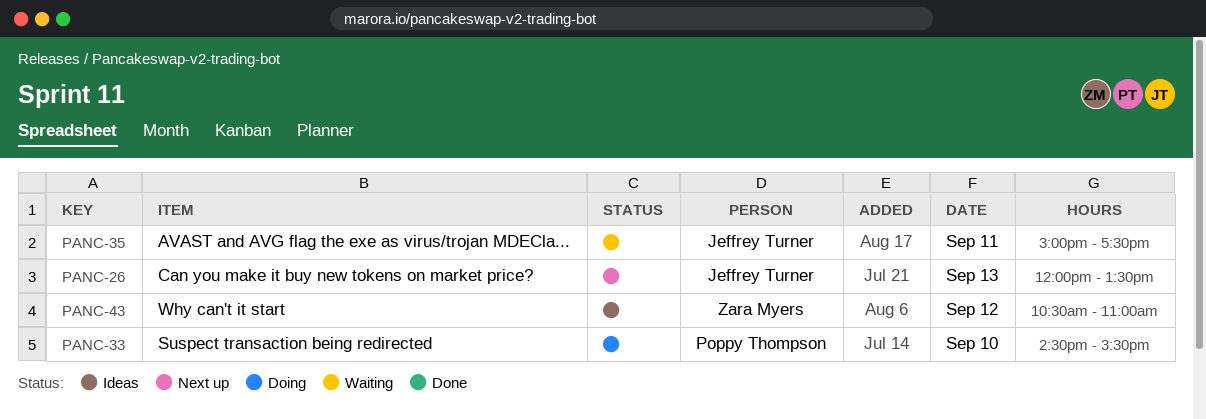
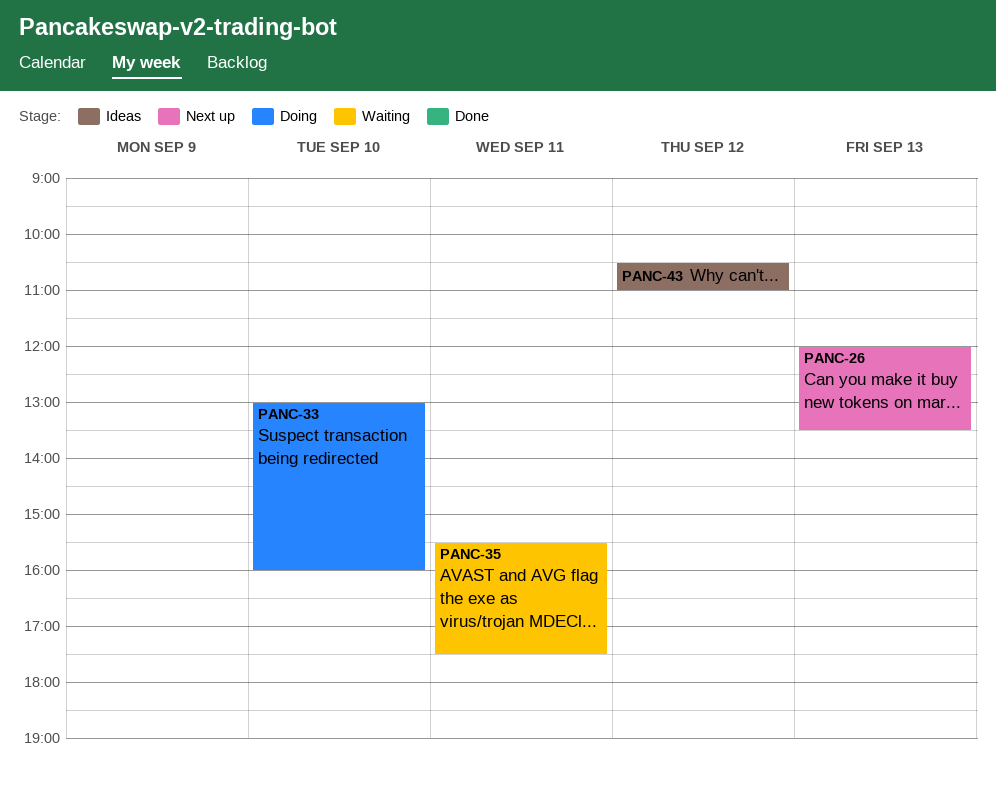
PANC-33, begins: 14:30 -> 13:00
PANC-33, ends: 15:30 -> 16:00
PANC-35, begins: 15:00 -> 15:30

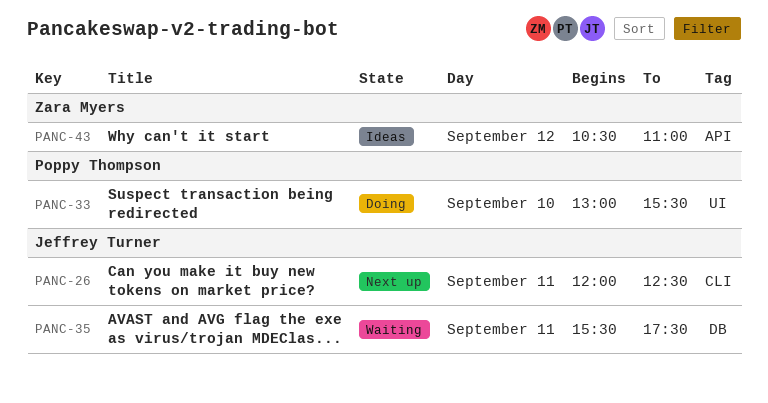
PANC-26, day: Sep 13 -> Sep 11
PANC-26, ends: 13:30 -> 12:30
PANC-33, ends: 16:00 -> 15:30

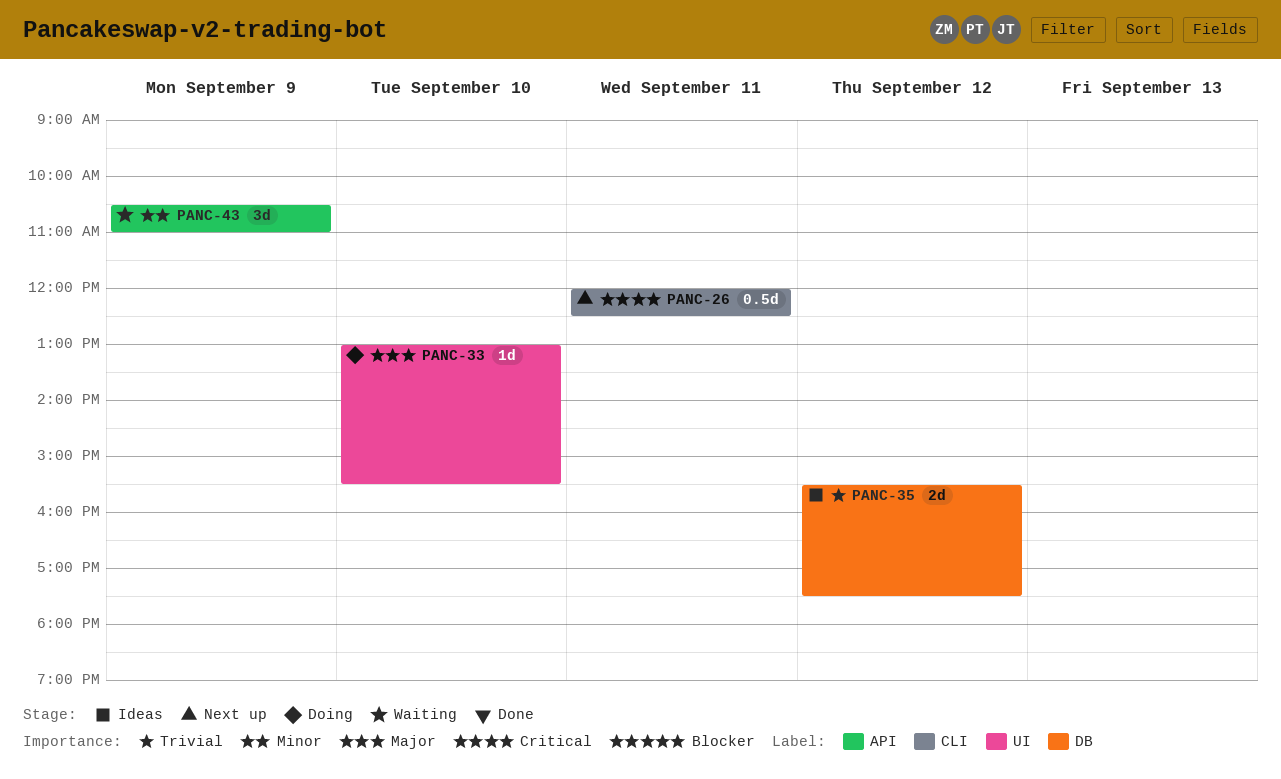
PANC-35, status: Waiting -> Ideas
PANC-35, day: Sep 11 -> Sep 12
PANC-43, status: Ideas -> Waiting
PANC-43, day: Sep 12 -> Sep 9

